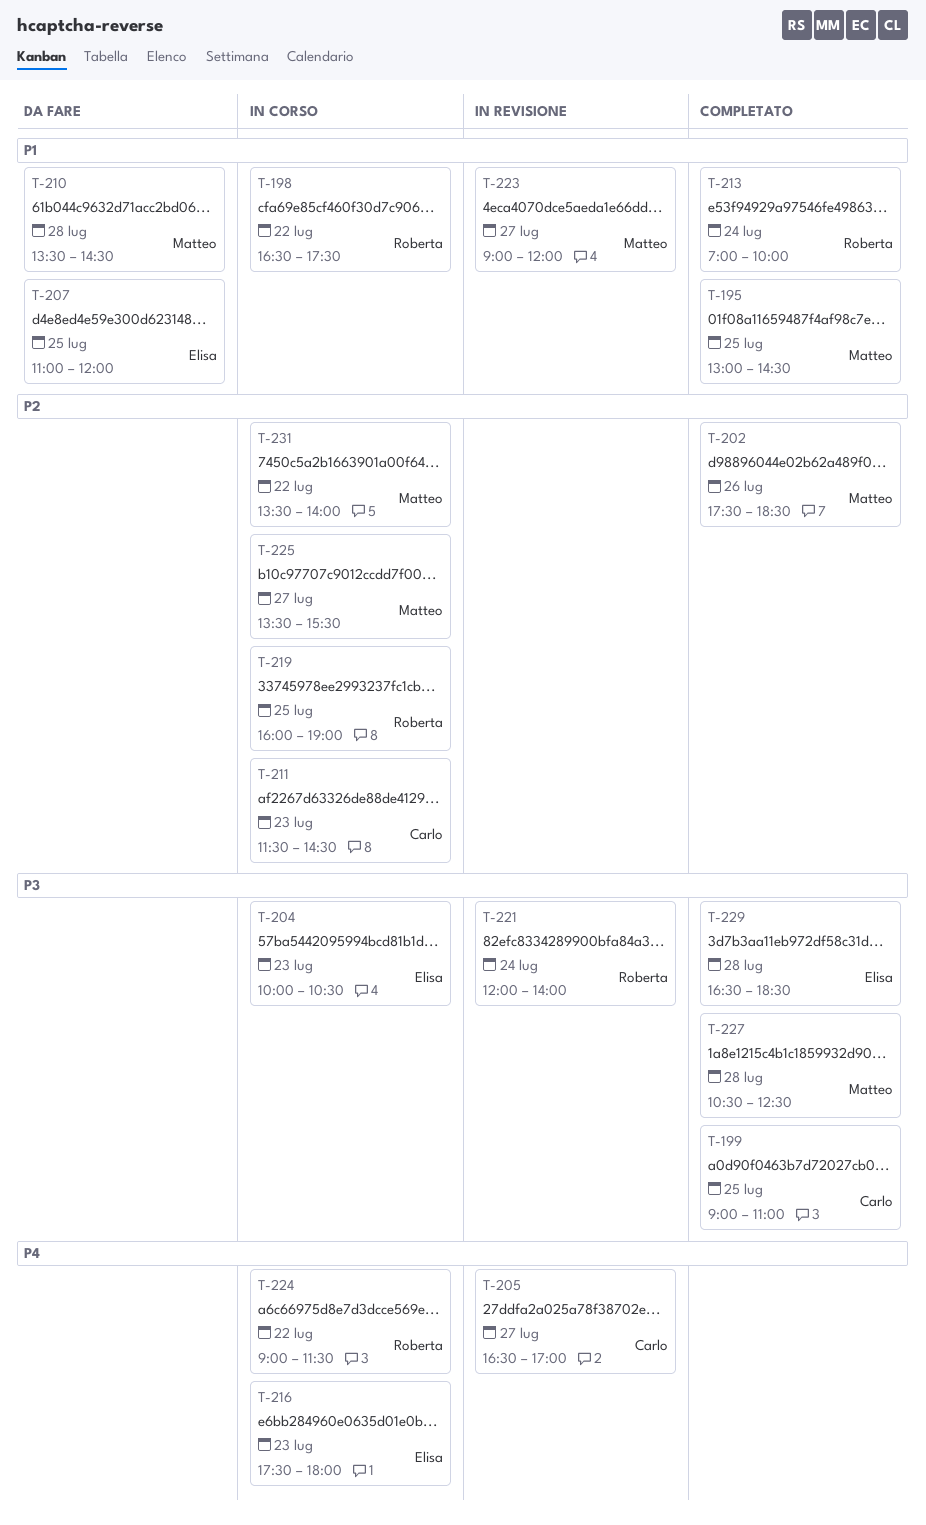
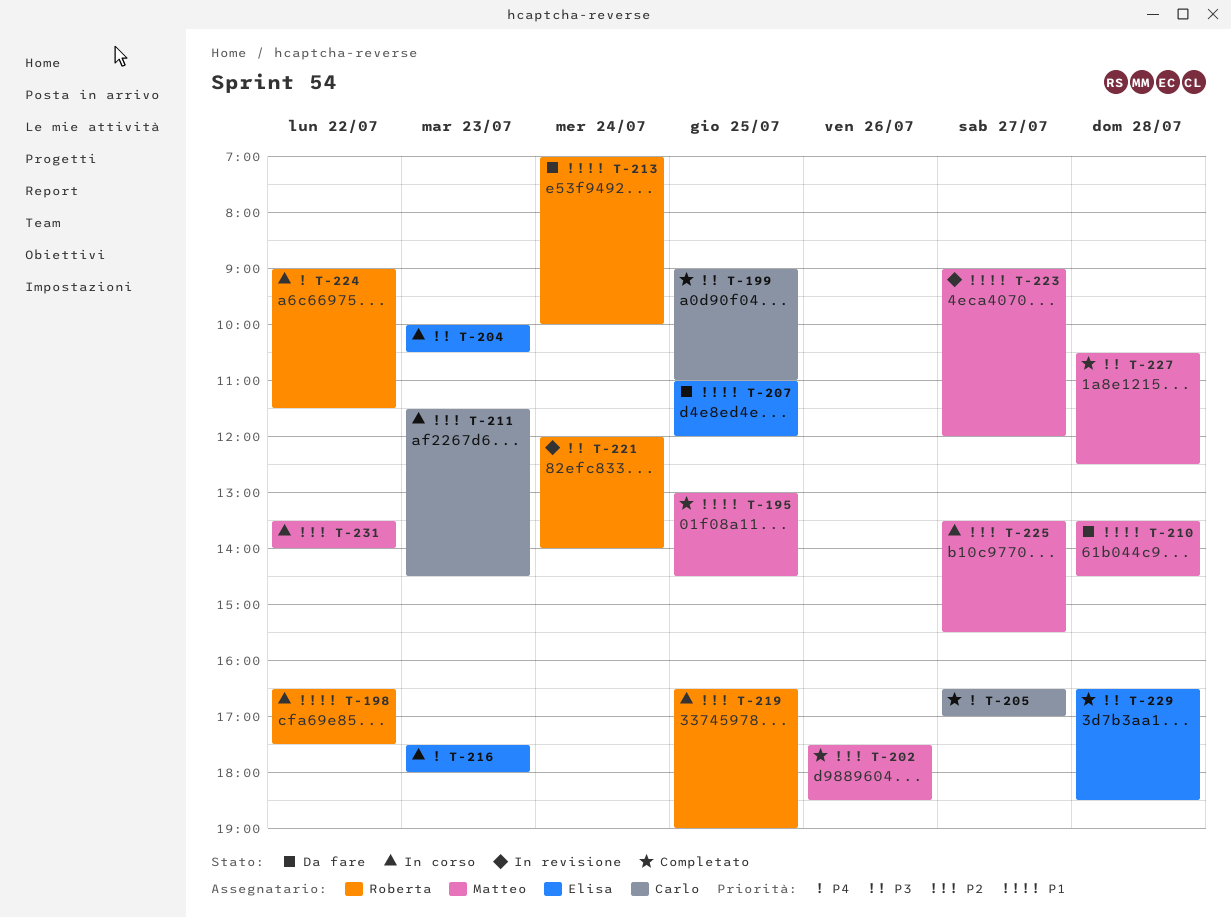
T-205, status: In revisione -> Completato
T-213, status: Completato -> Da fare
T-219, begins: 16:00 -> 16:30

